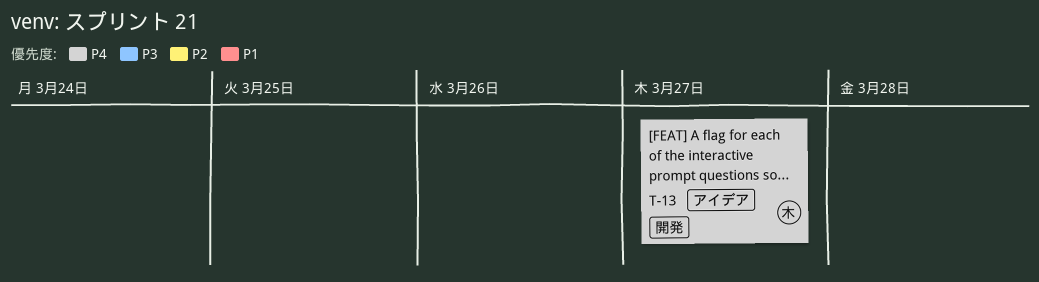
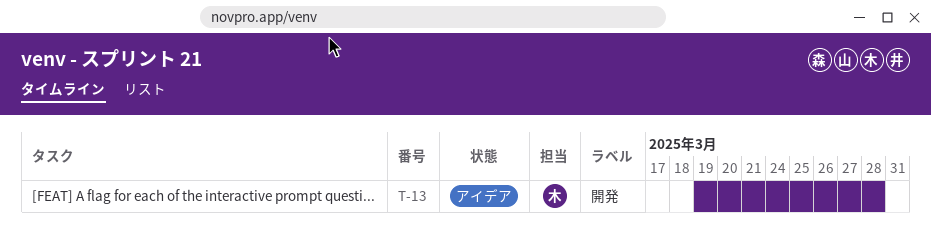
T-13, due: Mar 27 -> Mar 28

